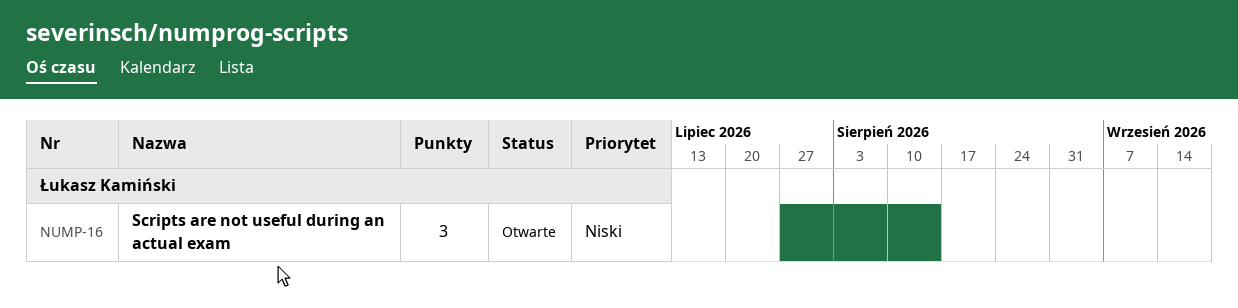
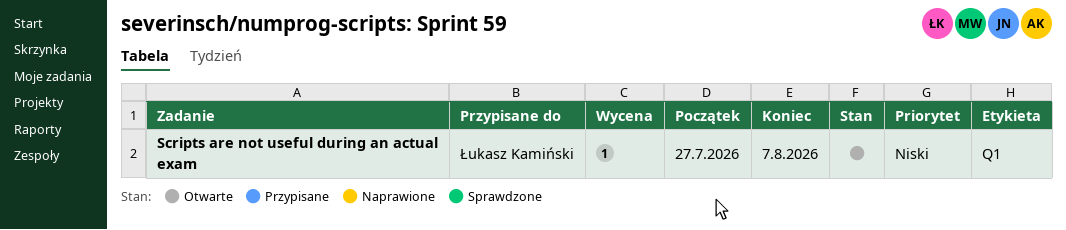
Scripts are not useful during an actual exam, estimate: 3 -> 1
Scripts are not useful during an actual exam, due: Aug 14 -> Aug 7

